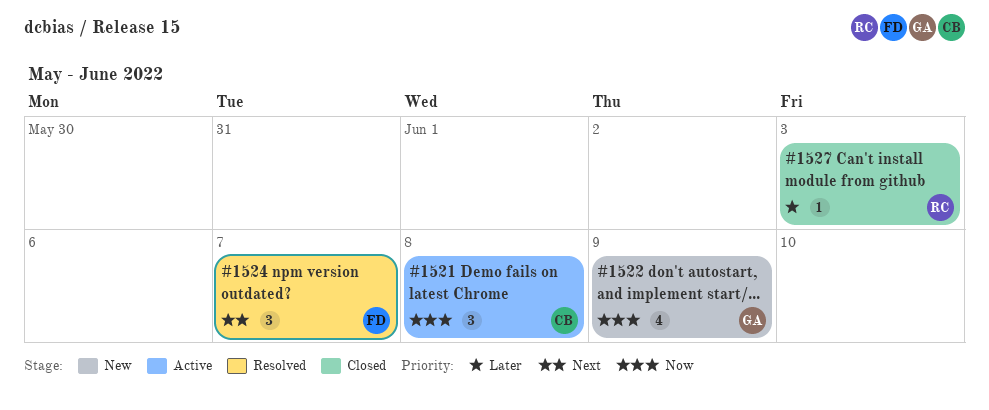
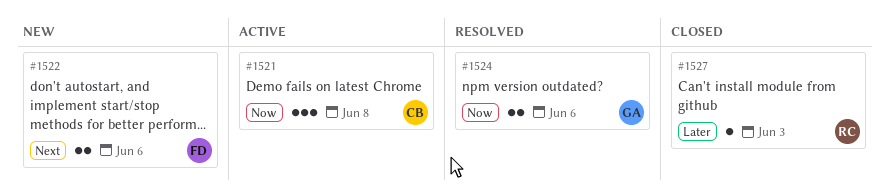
#1522, owner: GA -> FD
#1522, priority: Now -> Next
#1522, estimate: 4 -> 2
#1522, due: Jun 9 -> Jun 6
#1524, owner: FD -> GA
#1524, priority: Next -> Now
#1524, estimate: 3 -> 2
#1524, due: Jun 7 -> Jun 6

